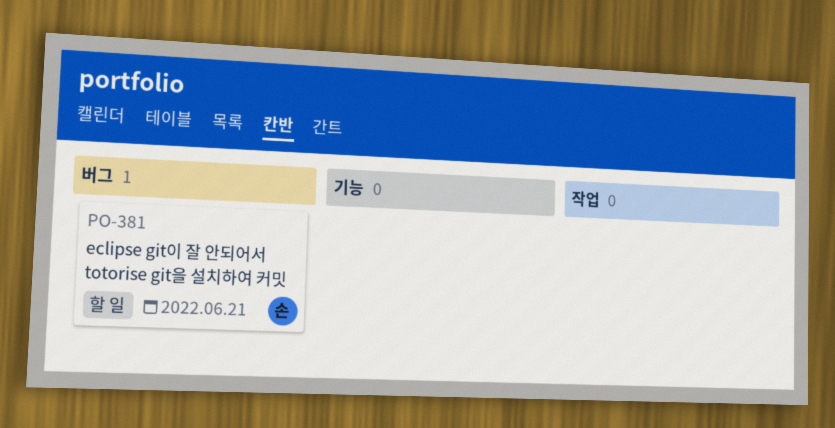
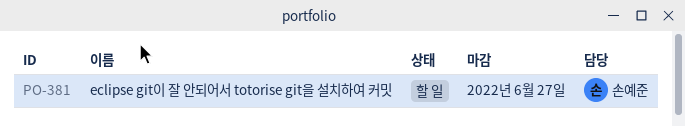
PO-381, due: Jun 21 -> Jun 27

